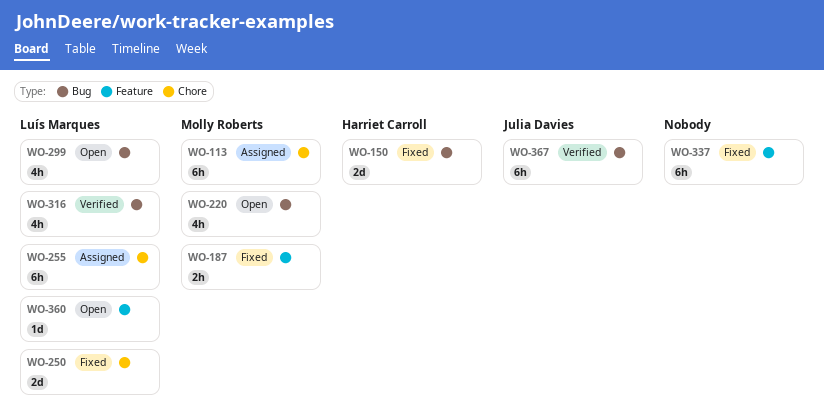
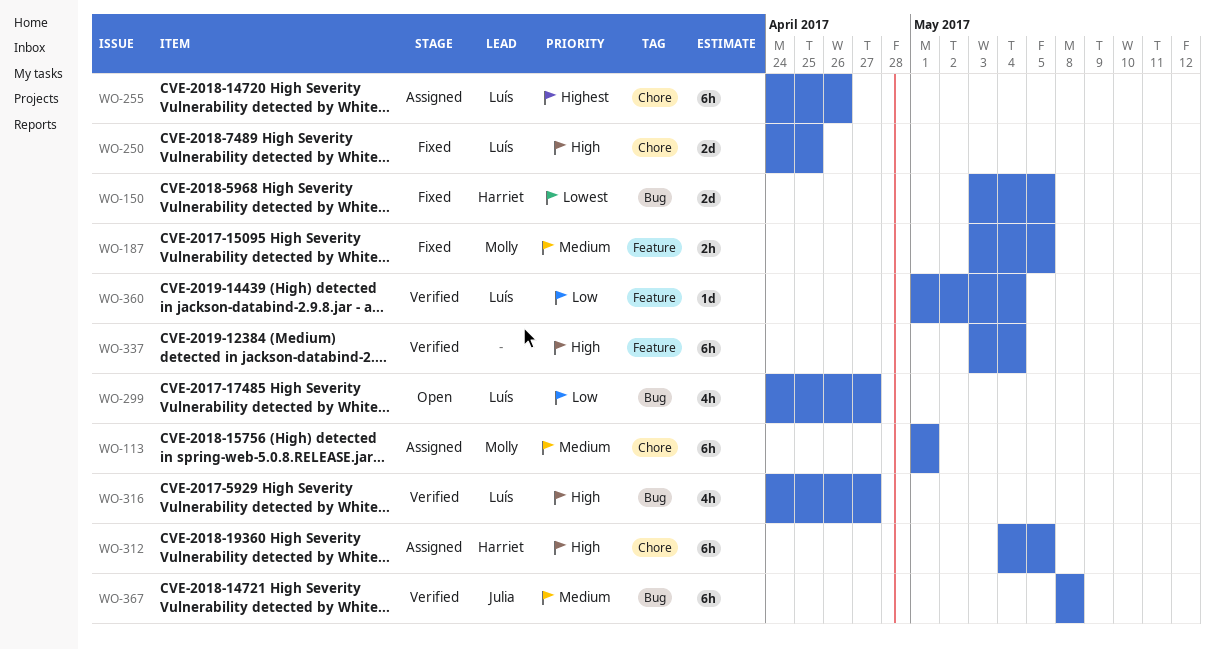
WO-220: present -> none
WO-312: none -> present
WO-337, status: Fixed -> Verified
WO-360, status: Open -> Verified

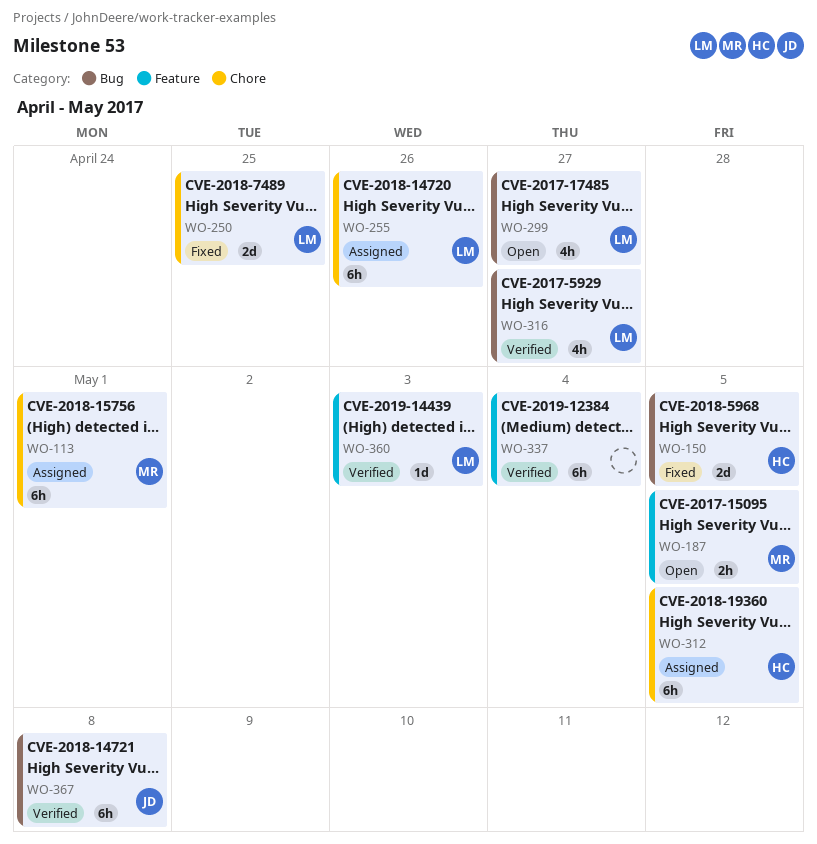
WO-187, status: Fixed -> Open
WO-360, due: May 4 -> May 3

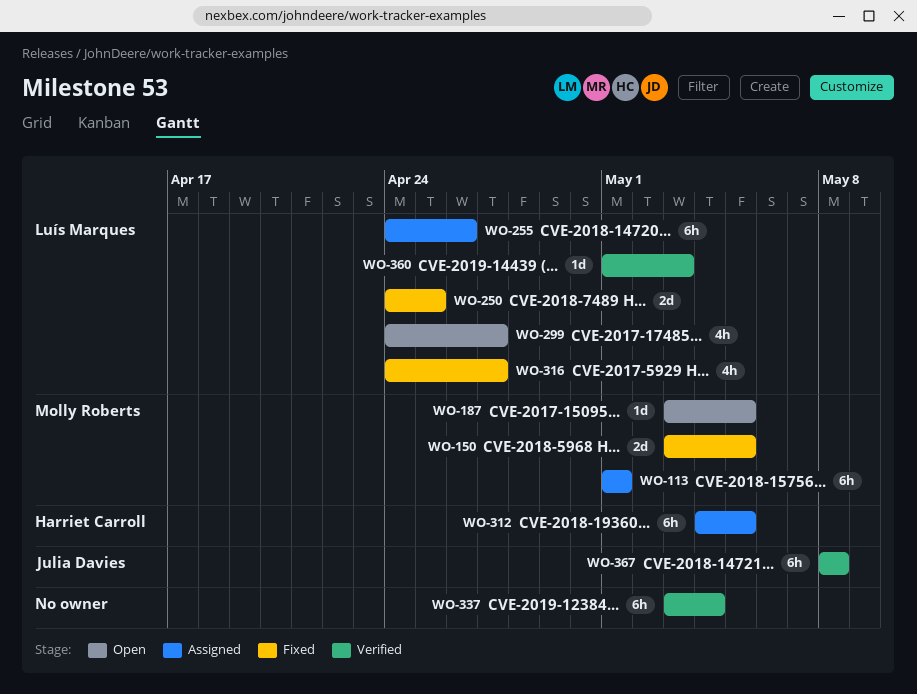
WO-150, owner: Harriet Carroll -> Molly Roberts
WO-187, estimate: 2h -> 1d
WO-316, status: Verified -> Fixed

